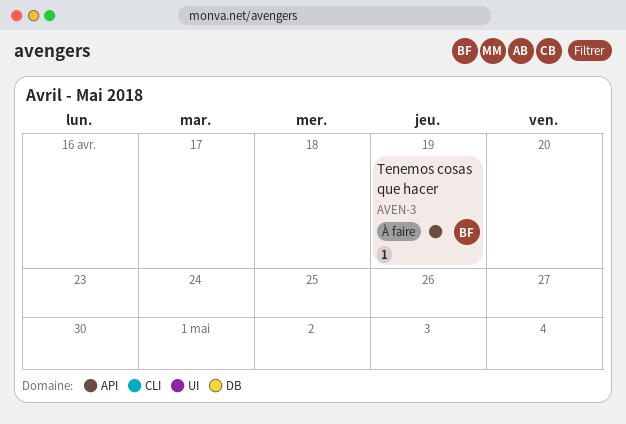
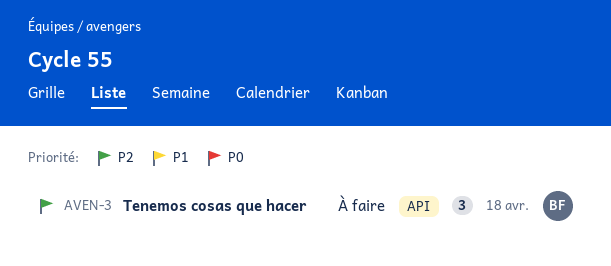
AVEN-3, estimate: 1 -> 3
AVEN-3, due: Apr 19 -> Apr 18

